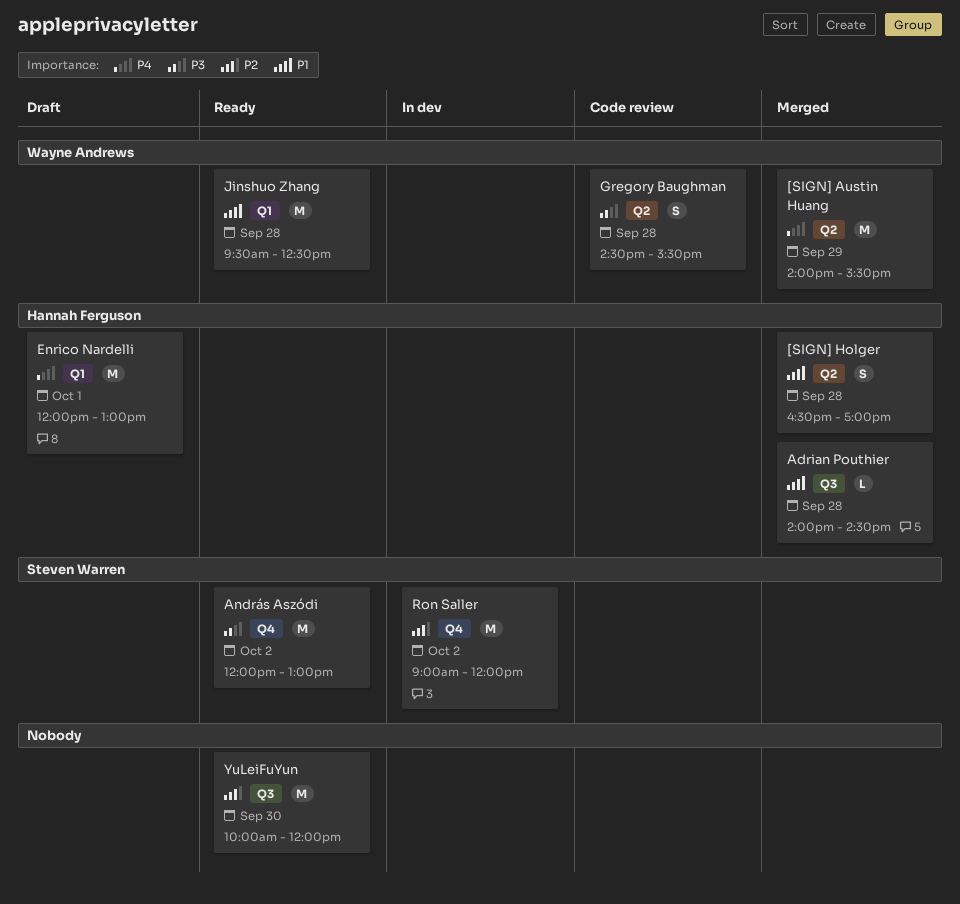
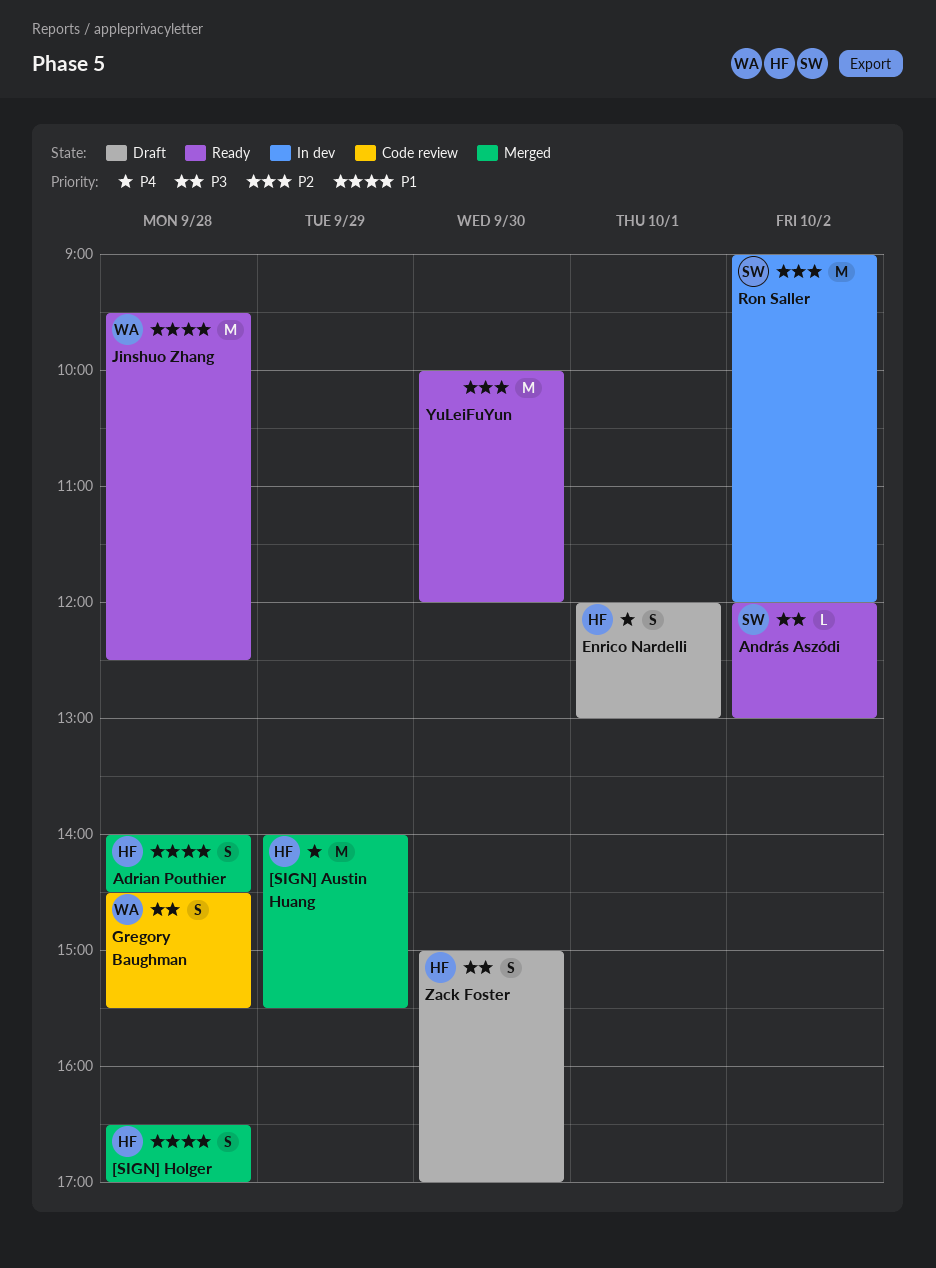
[SIGN] Austin Huang, owner: Wayne Andrews -> Hannah Ferguson
Adrian Pouthier, estimate: L -> S
András Aszódi, estimate: M -> L
Enrico Nardelli, estimate: M -> S
Zack Foster: none -> present

